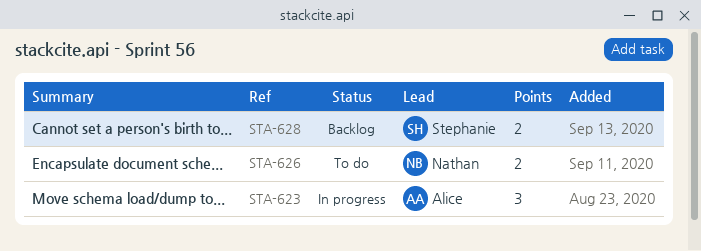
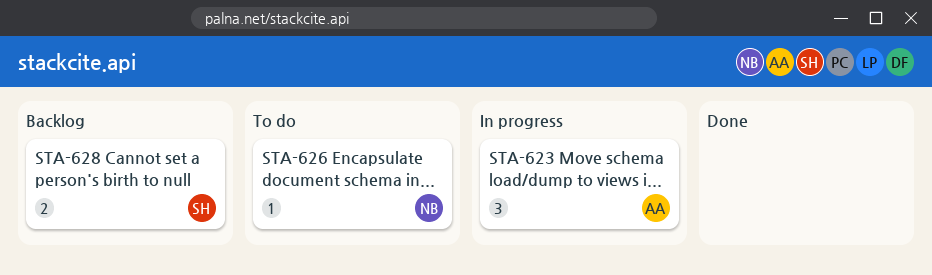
STA-626, estimate: 2 -> 1

